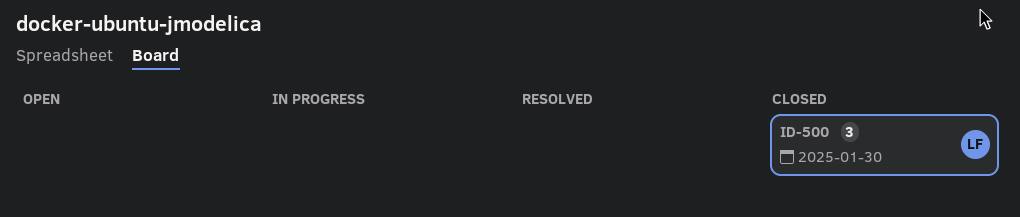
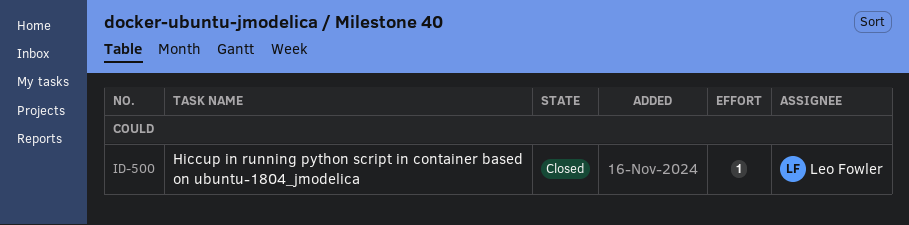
ID-500, estimate: 3 -> 1

